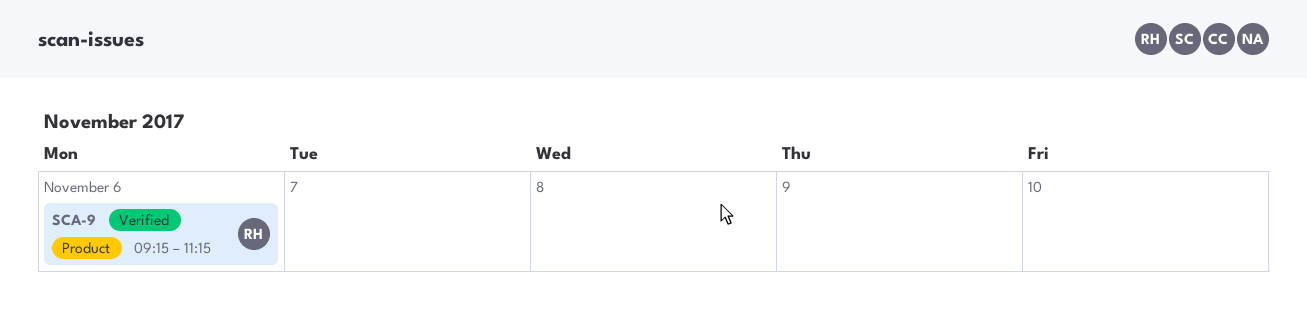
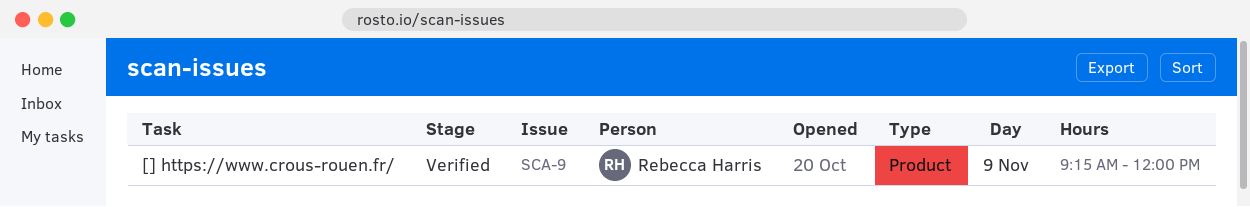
SCA-9, day: Nov 6 -> Nov 9
SCA-9, ends: 11:15 -> 12:00

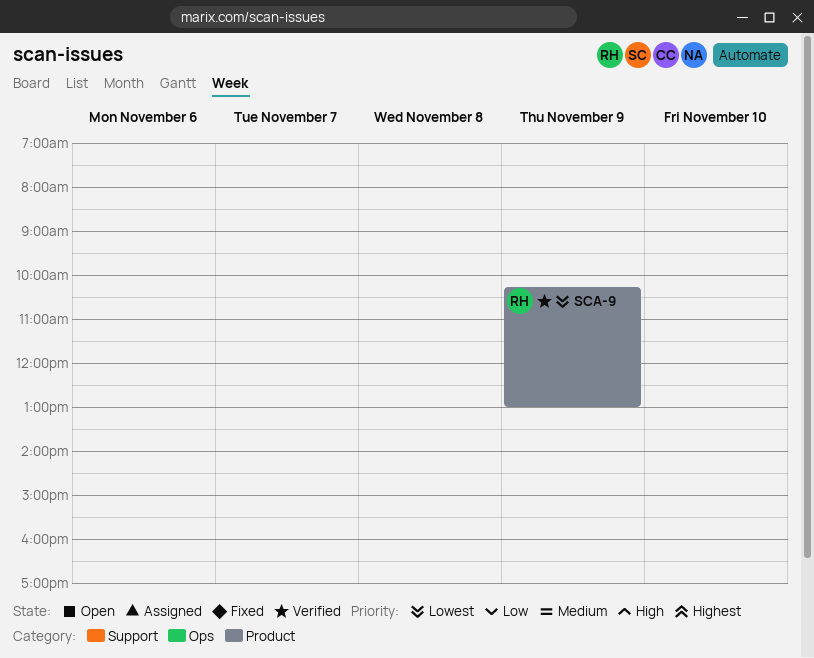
SCA-9, begins: 09:15 -> 10:15
SCA-9, ends: 12:00 -> 13:00

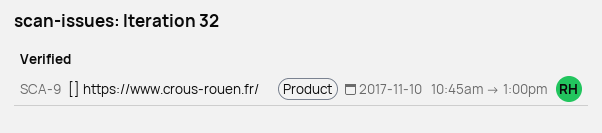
SCA-9, day: Nov 9 -> Nov 10
SCA-9, begins: 10:15 -> 10:45

